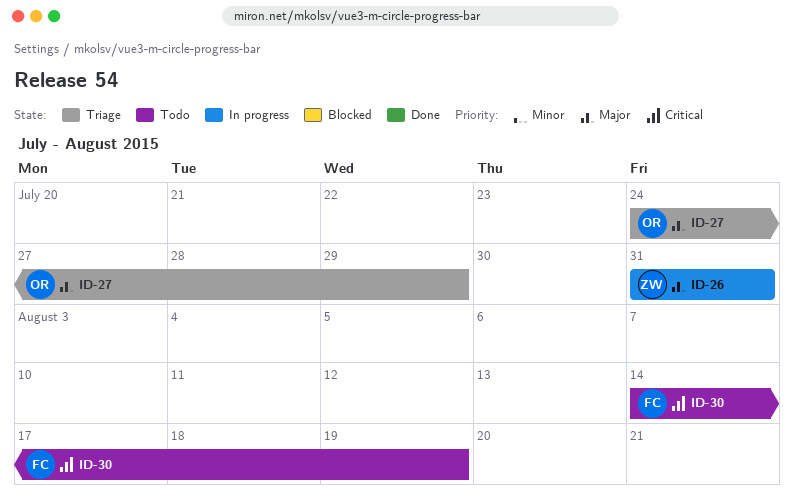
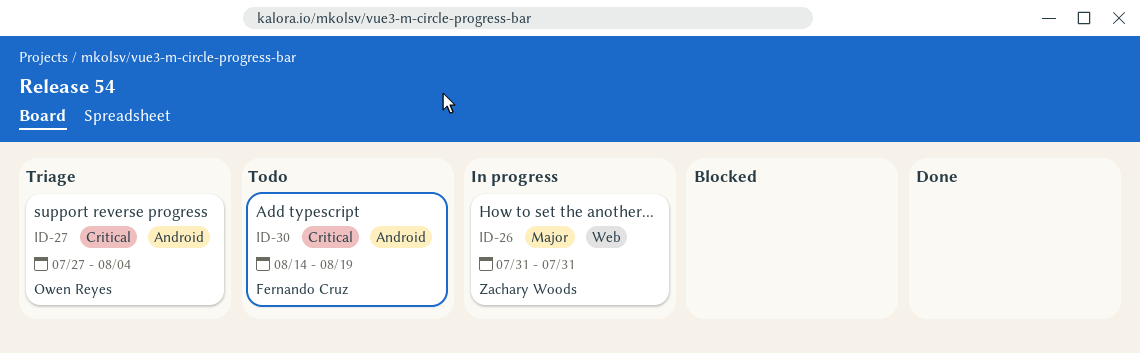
ID-27, priority: Major -> Critical
ID-27, start: Jul 24 -> Jul 27
ID-27, due: Jul 29 -> Aug 4

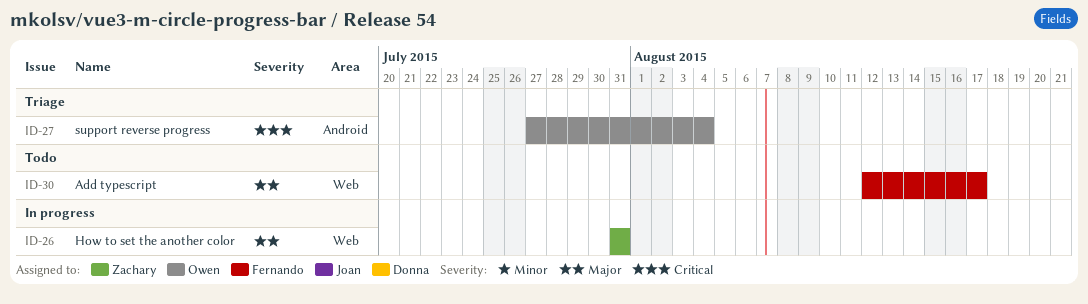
ID-30, priority: Critical -> Major
ID-30, label: Android -> Web
ID-30, start: Aug 14 -> Aug 12
ID-30, due: Aug 19 -> Aug 17

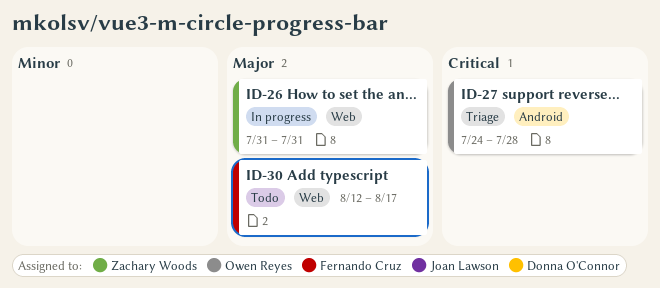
ID-27, start: Jul 27 -> Jul 24
ID-27, due: Aug 4 -> Jul 28

